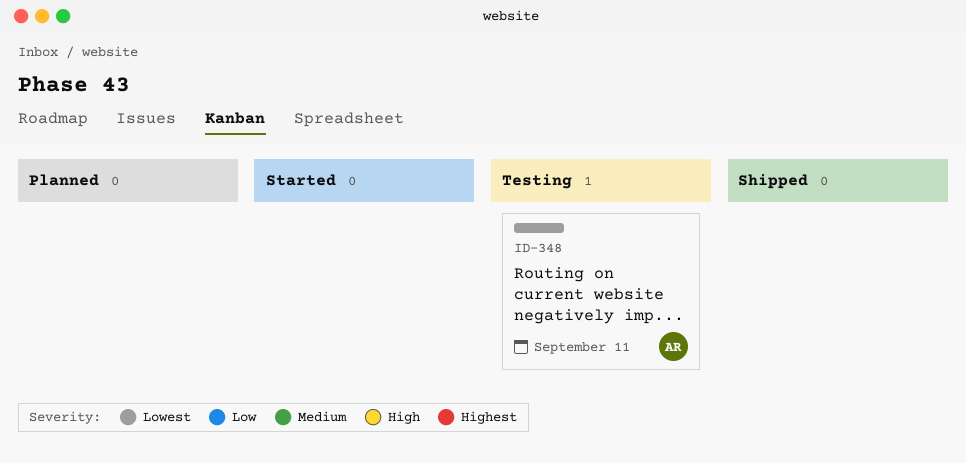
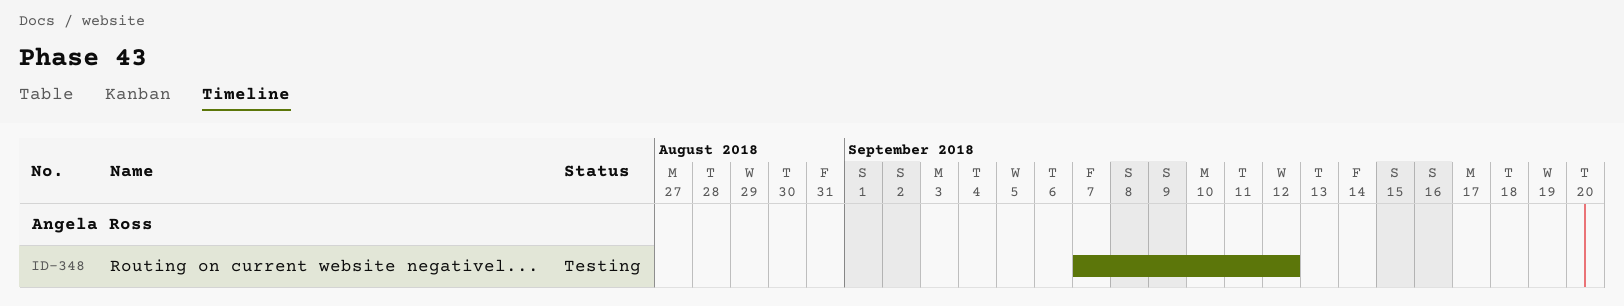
ID-348, due: Sep 11 -> Sep 12

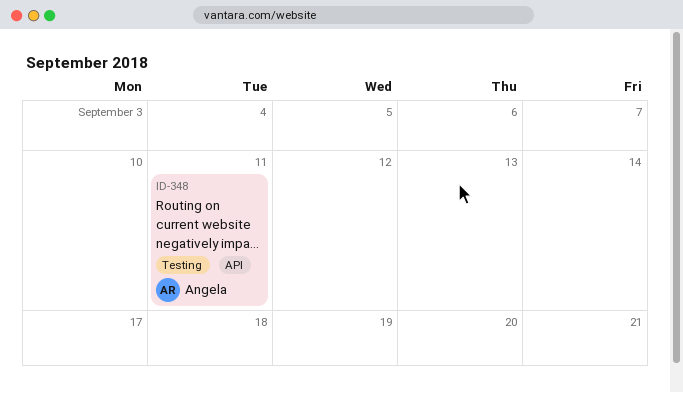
ID-348, due: Sep 12 -> Sep 11

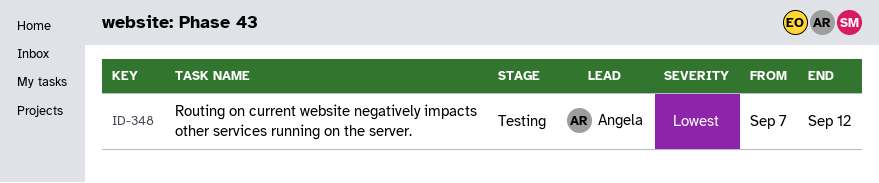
ID-348, due: Sep 11 -> Sep 12

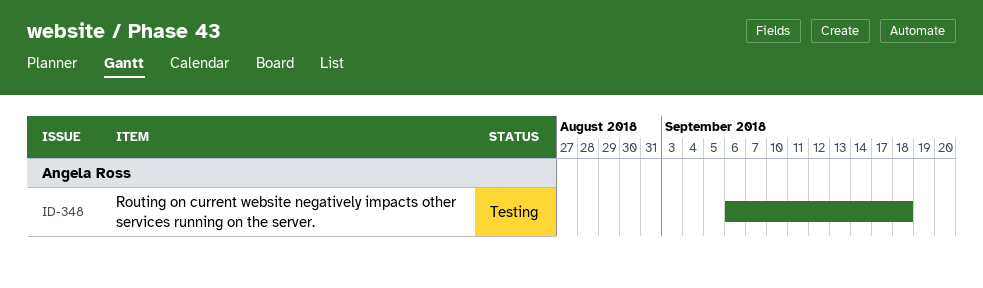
ID-348, start: Sep 7 -> Sep 6
ID-348, due: Sep 12 -> Sep 18

